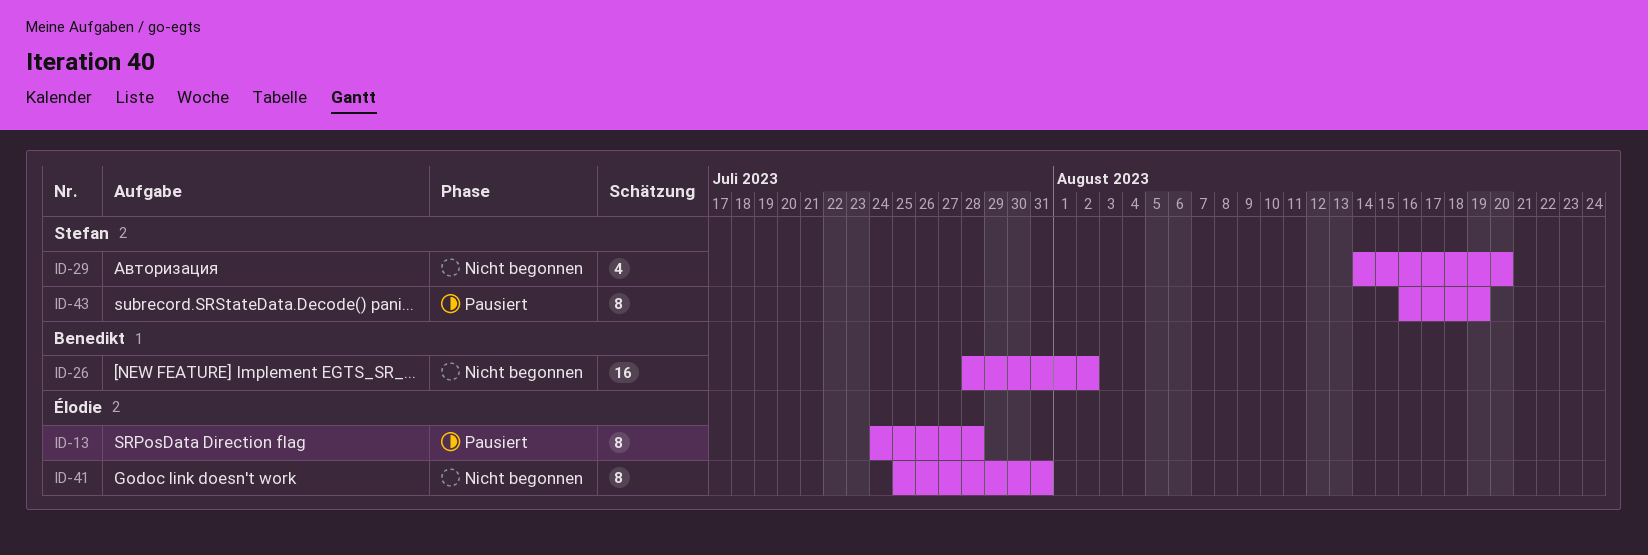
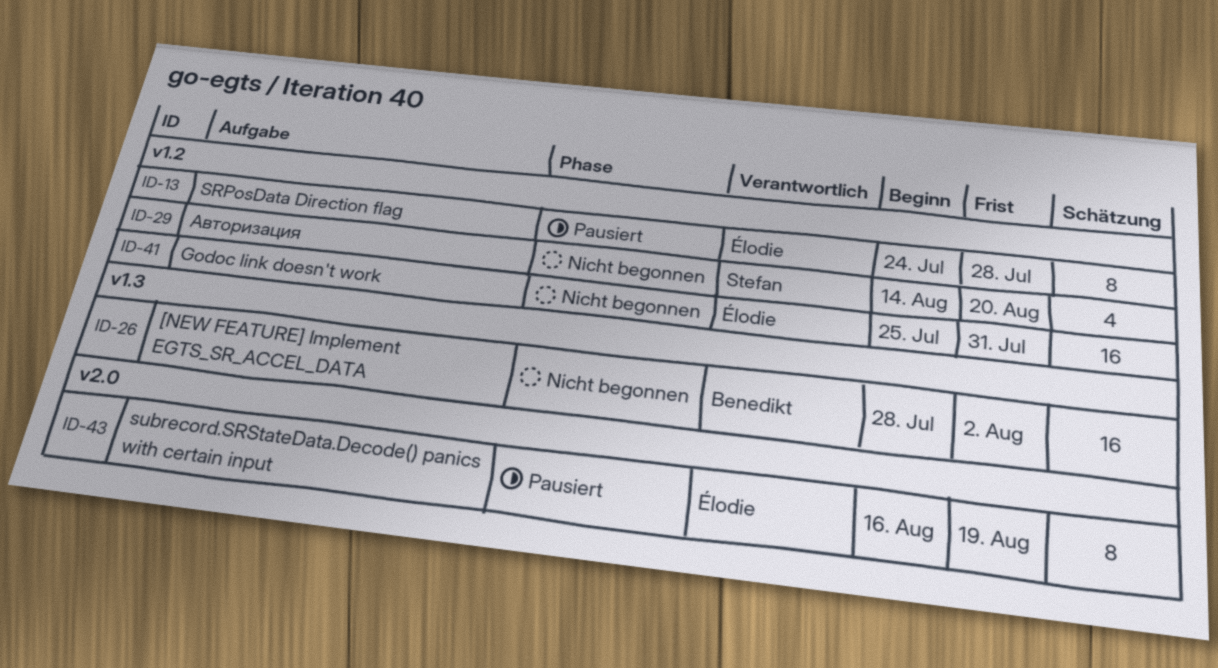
ID-41, estimate: 8 -> 16
ID-43, owner: Stefan -> Élodie

